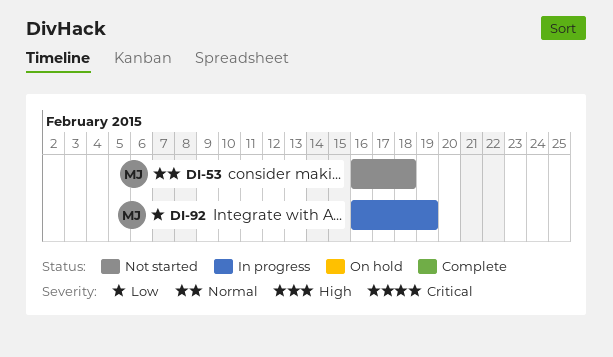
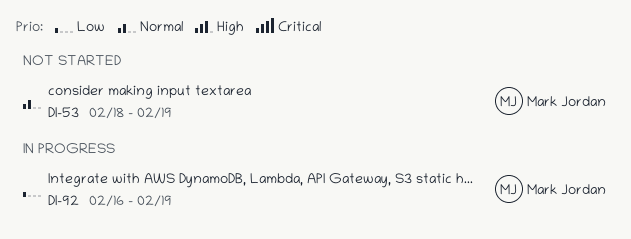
DI-53, start: Feb 16 -> Feb 18
DI-53, due: Feb 18 -> Feb 19

